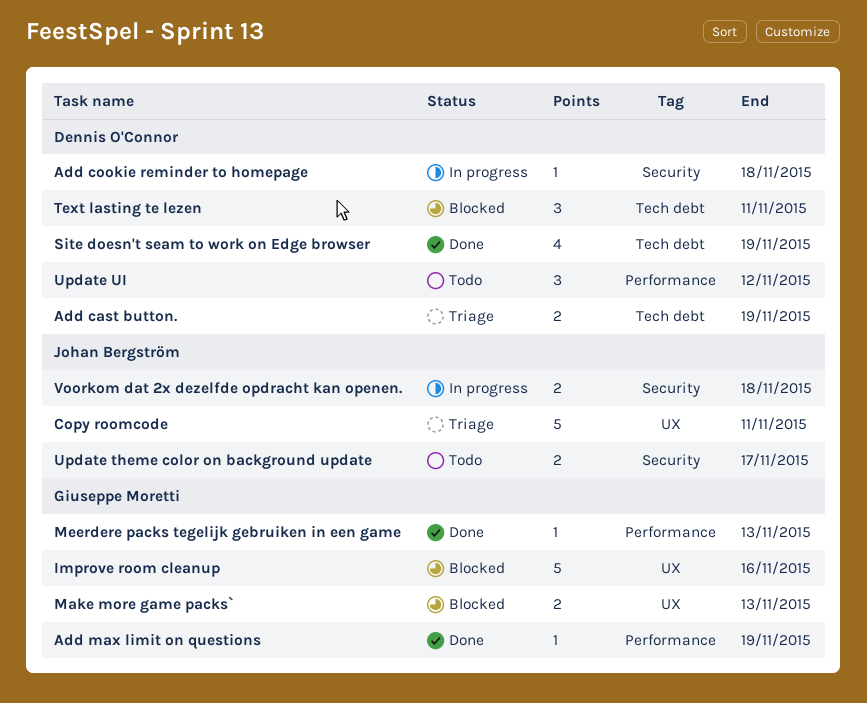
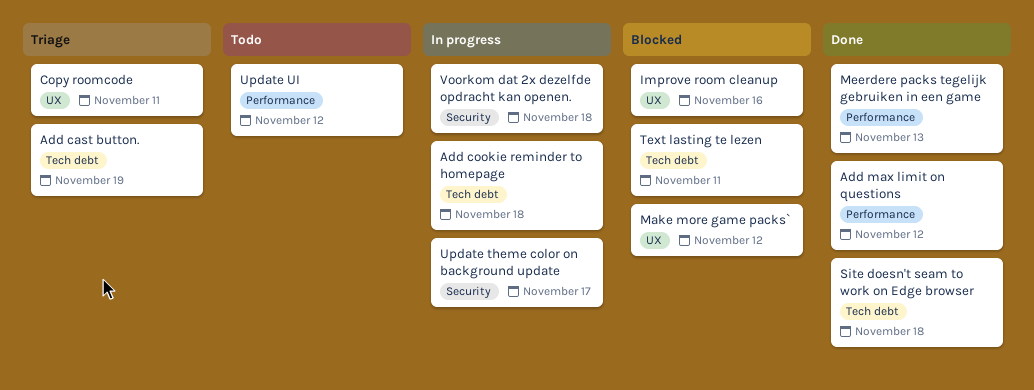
Add cookie reminder to homepage, label: Security -> Tech debt
Add max limit on questions, due: Nov 19 -> Nov 12
Make more game packs`, due: Nov 13 -> Nov 12
Site doesn't seam to work on Edge browser, due: Nov 19 -> Nov 18
Update theme color on background update, status: Todo -> In progress

